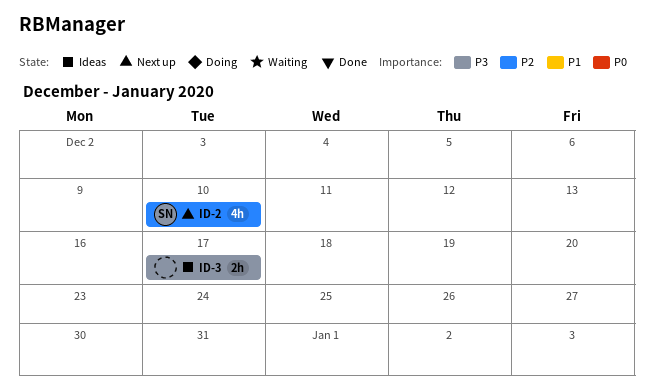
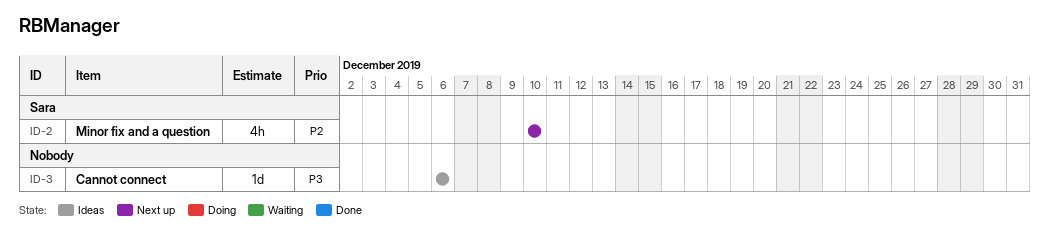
ID-3, estimate: 2h -> 1d
ID-3, start: Dec 17 -> Dec 6
ID-3, due: Dec 17 -> Dec 6

